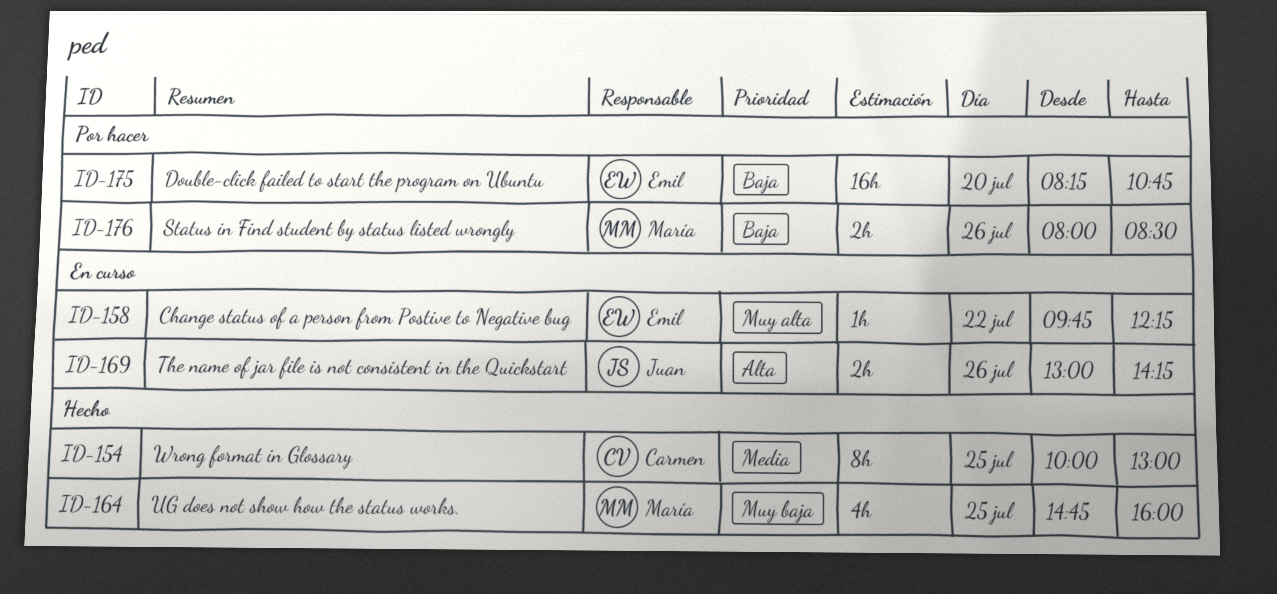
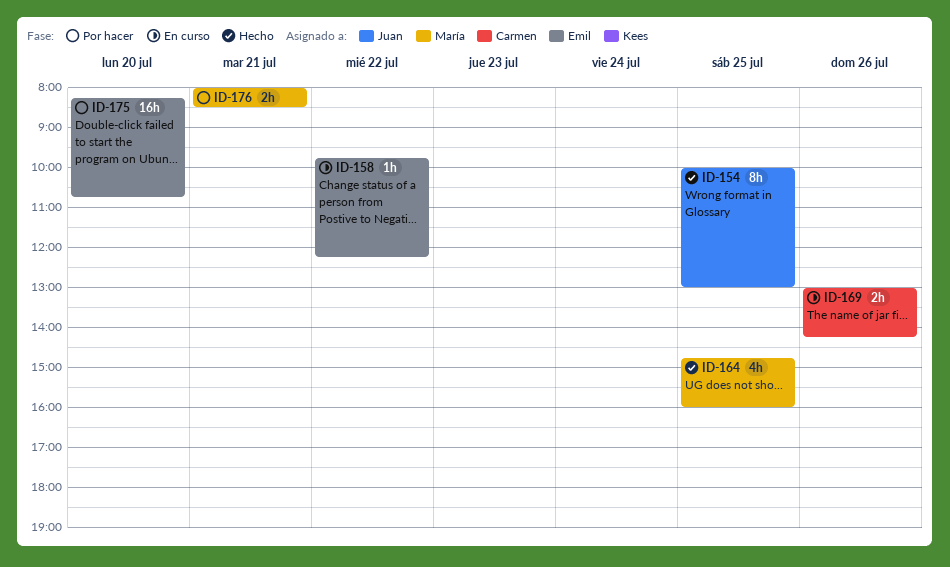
ID-154, owner: Carmen -> Juan
ID-169, owner: Juan -> Carmen
ID-176, day: Jul 26 -> Jul 21

